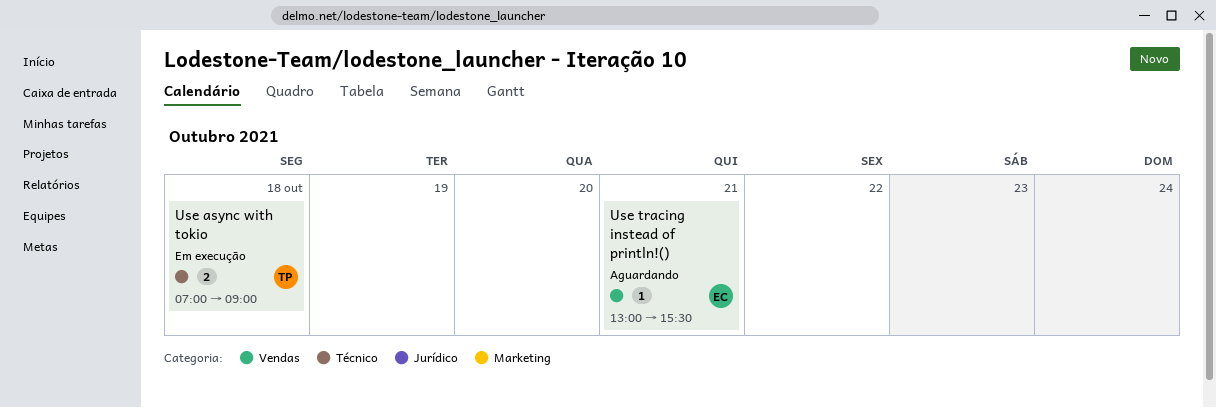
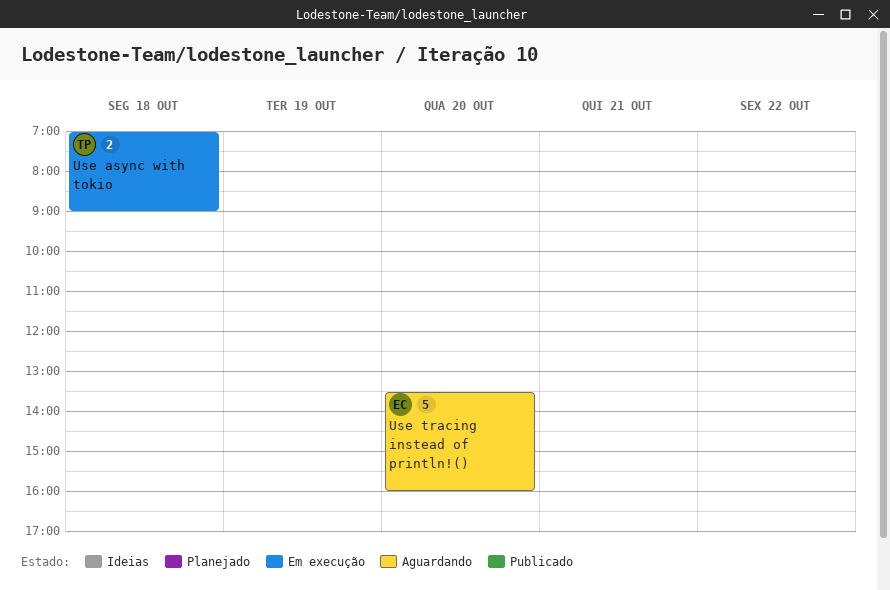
Use tracing instead of println!(), estimate: 1 -> 5
Use tracing instead of println!(), day: Oct 21 -> Oct 20
Use tracing instead of println!(), begins: 13:00 -> 13:30
Use tracing instead of println!(), ends: 15:30 -> 16:00

